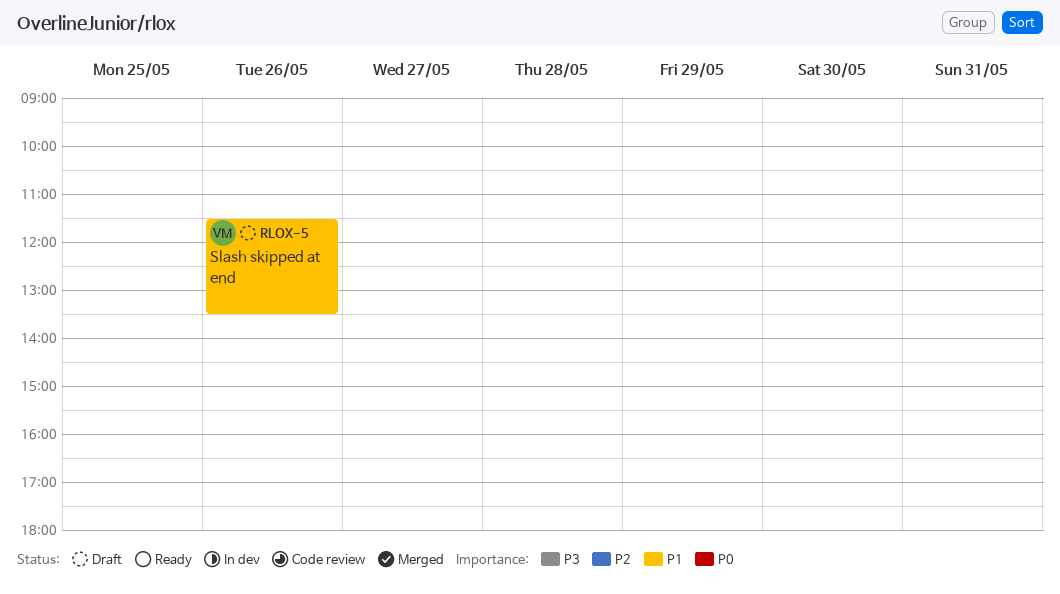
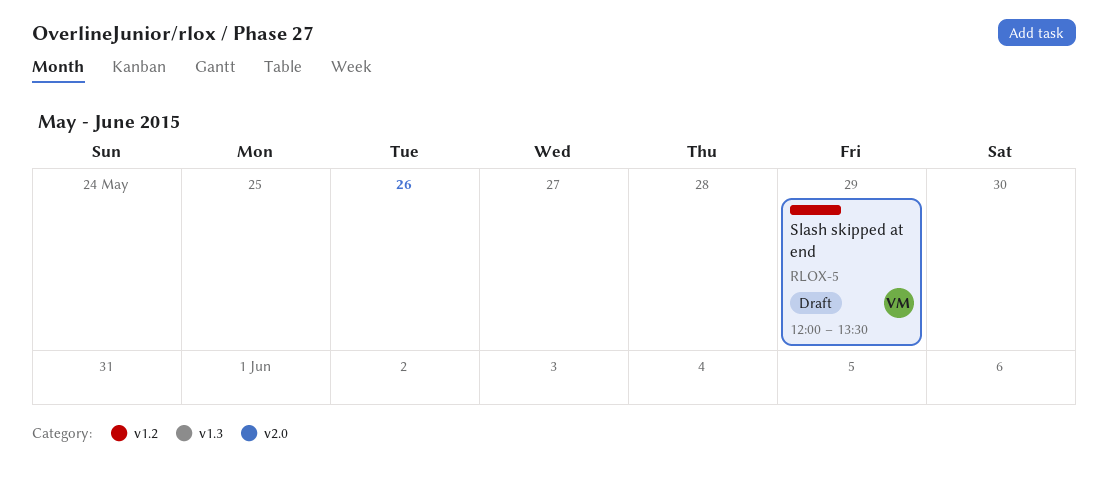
RLOX-5, day: May 26 -> May 29
RLOX-5, begins: 11:30 -> 12:00

